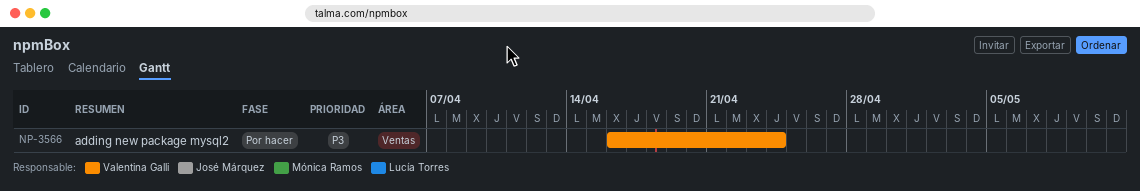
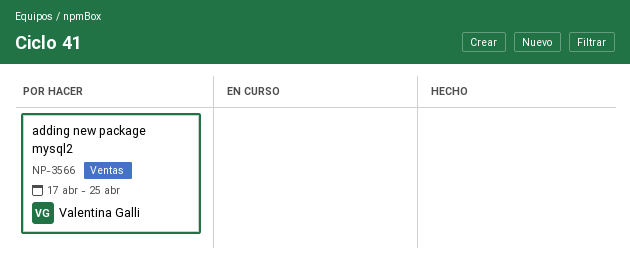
NP-3566, start: Apr 16 -> Apr 17
NP-3566, due: Apr 24 -> Apr 25

